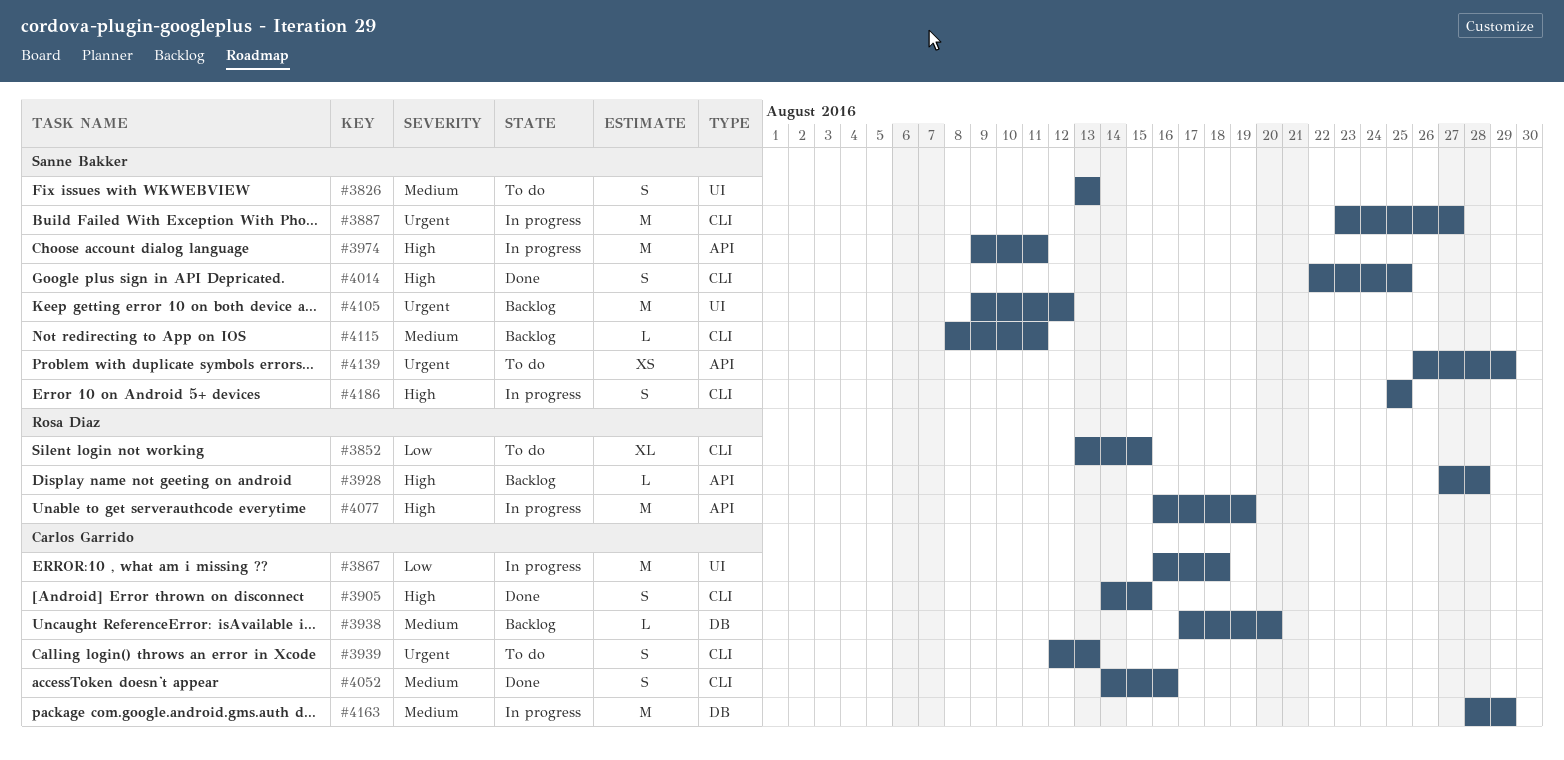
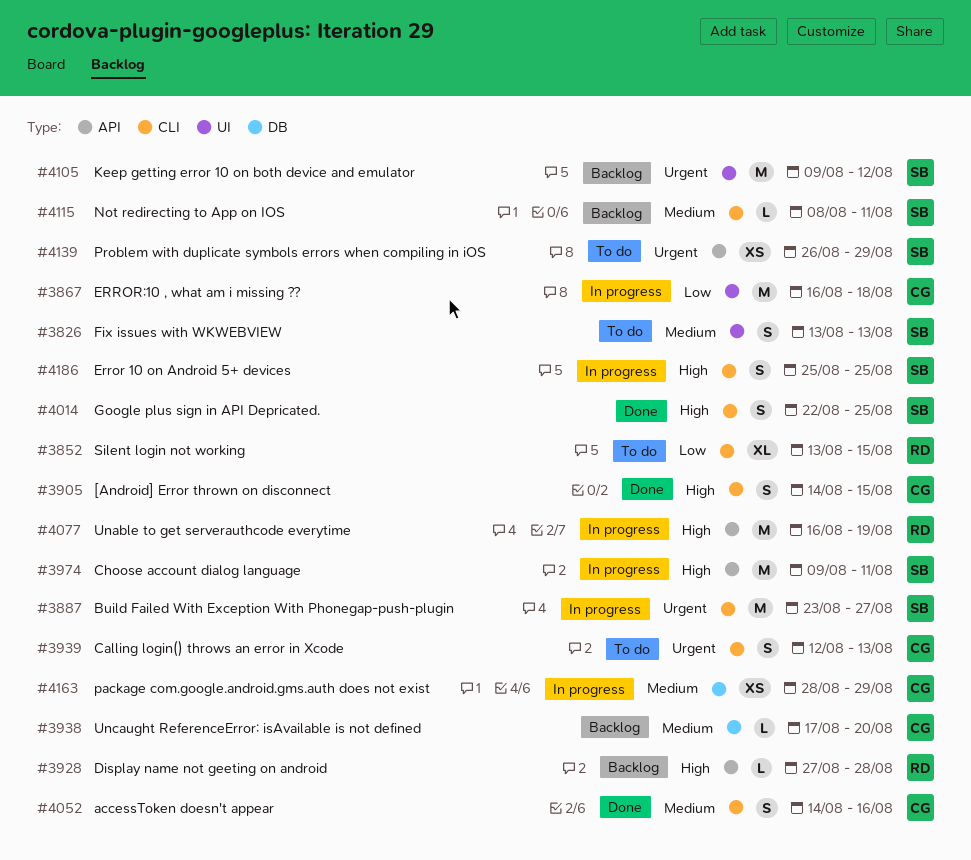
#4163, estimate: M -> XS

